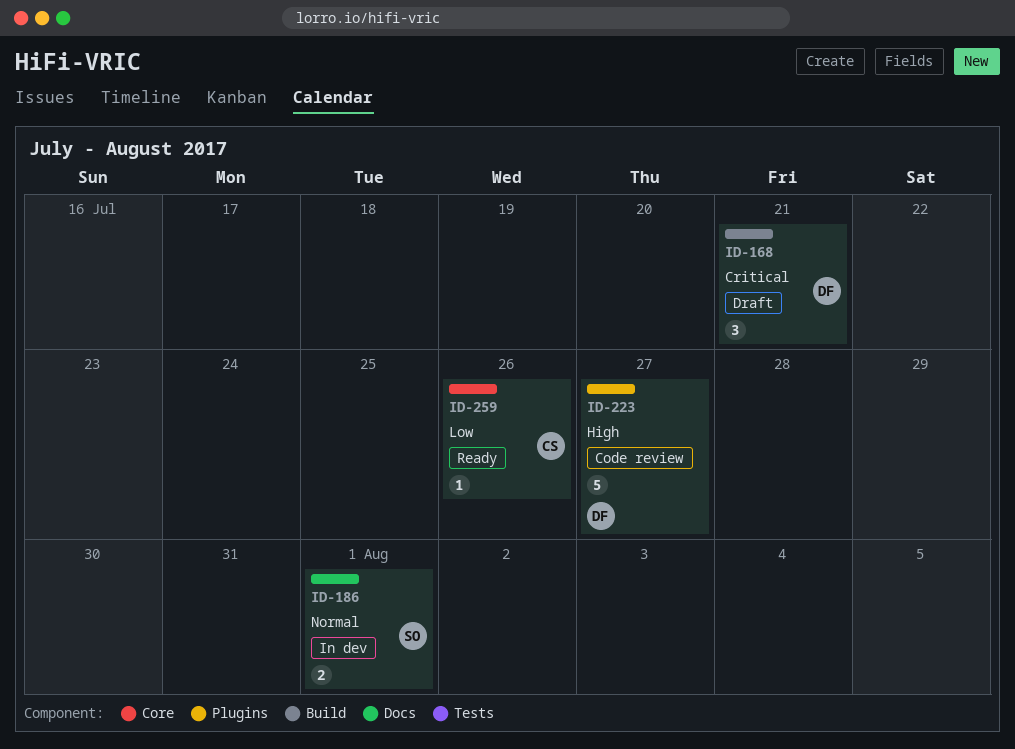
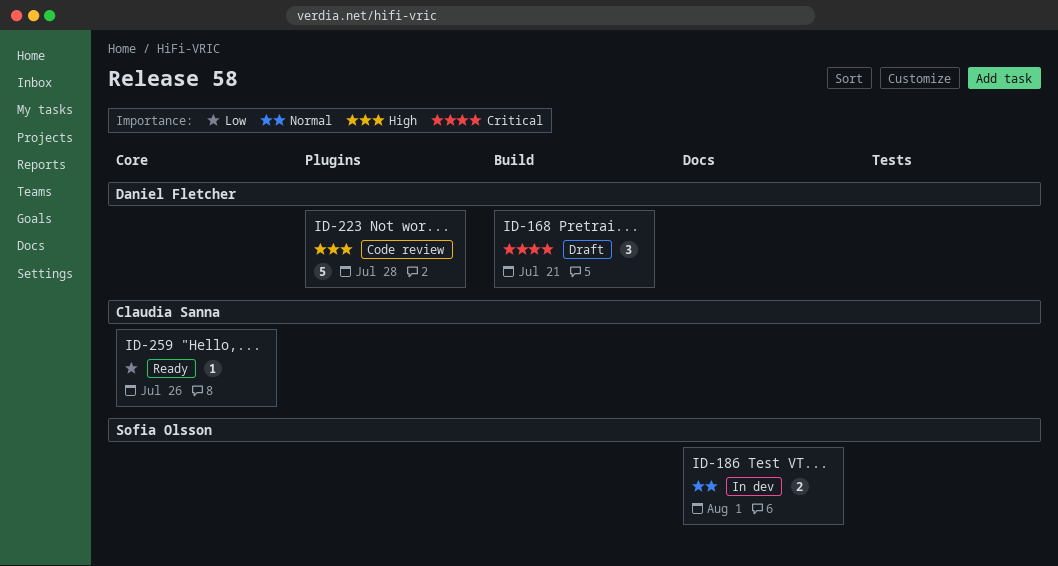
ID-223, due: Jul 27 -> Jul 28

